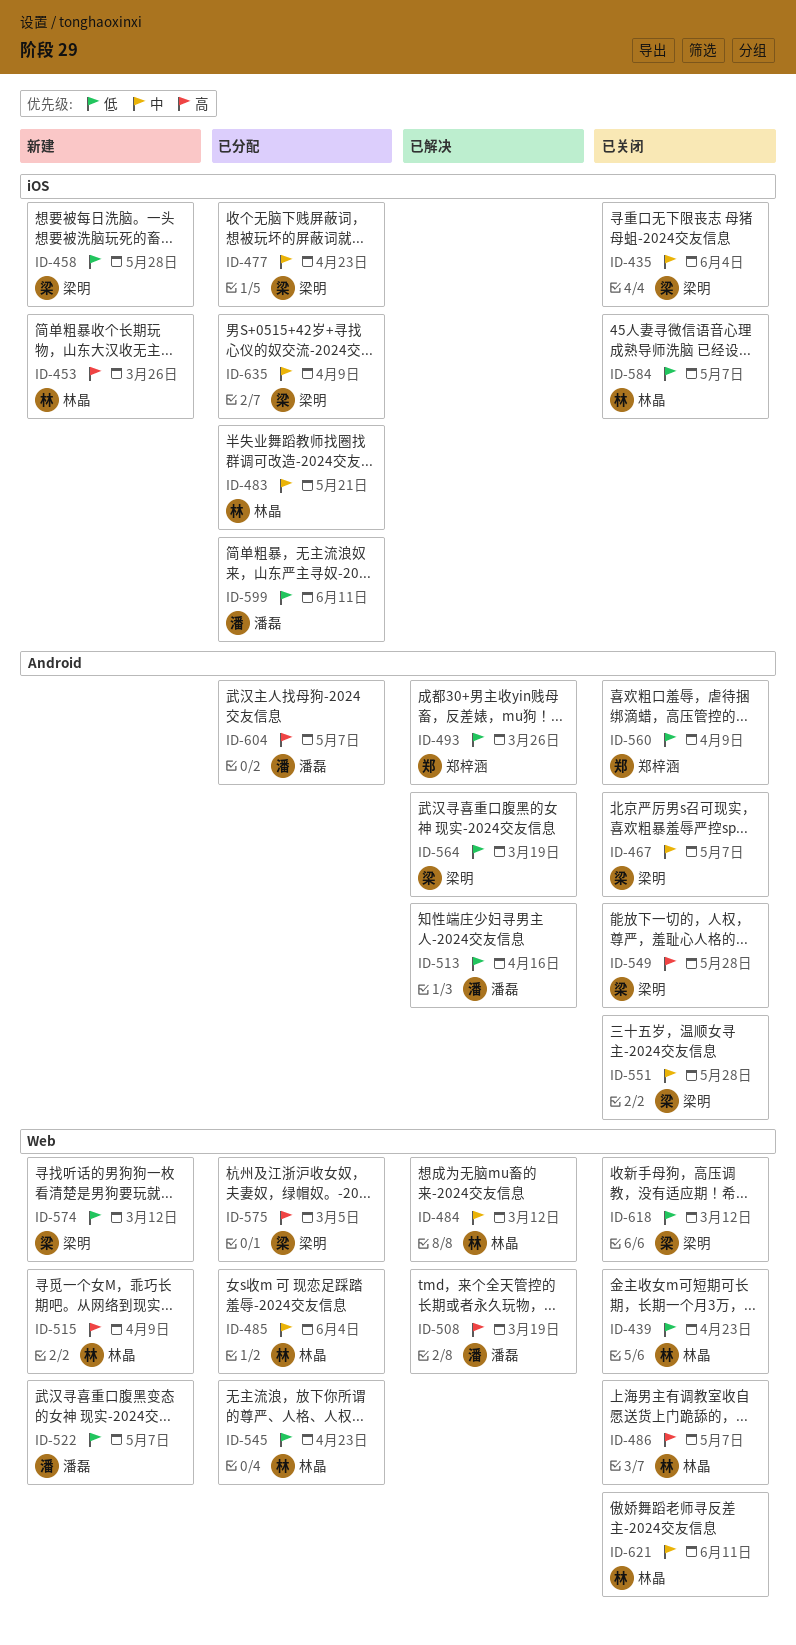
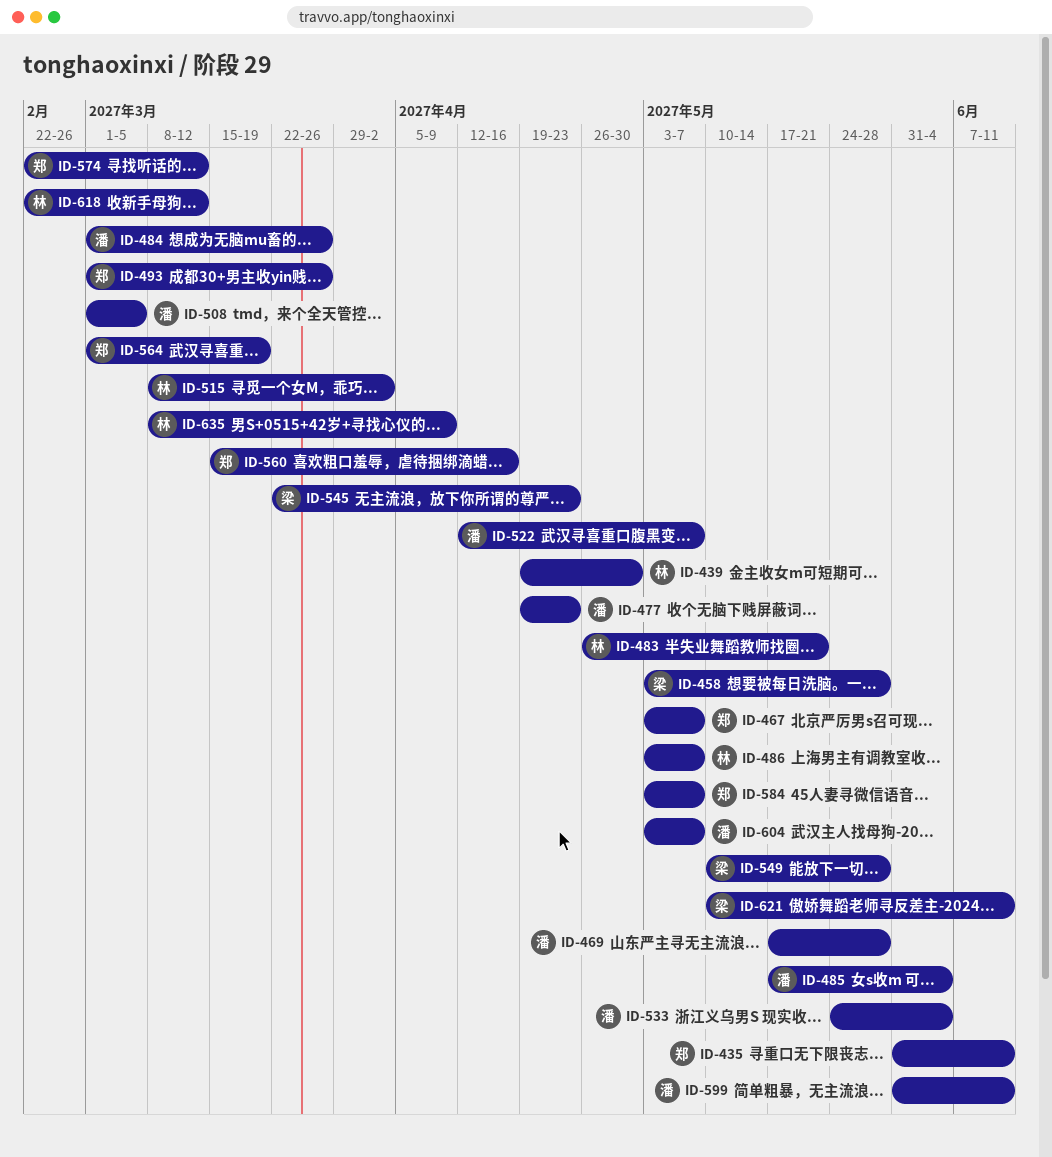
ID-435, owner: 梁明 -> 郑梓涵
ID-435, due: Jun 4 -> Jun 11
ID-439, due: Apr 23 -> Apr 30
ID-453: present -> none
ID-467, owner: 梁明 -> 郑梓涵
ID-469: none -> present
ID-477, owner: 梁明 -> 潘磊
ID-484, owner: 林晶 -> 潘磊
ID-484, due: Mar 12 -> Mar 26
ID-485, owner: 林晶 -> 潘磊
ID-508, due: Mar 19 -> Mar 5
ID-513: present -> none
ID-515, due: Apr 9 -> Apr 2
ID-533: none -> present
ID-545, owner: 林晶 -> 梁明
ID-551: present -> none
ID-560, due: Apr 9 -> Apr 16
ID-564, owner: 梁明 -> 郑梓涵
ID-574, owner: 梁明 -> 郑梓涵
ID-575: present -> none
ID-584, owner: 林晶 -> 郑梓涵
ID-618, owner: 梁明 -> 林晶
ID-621, owner: 林晶 -> 梁明
ID-635, owner: 梁明 -> 林晶

